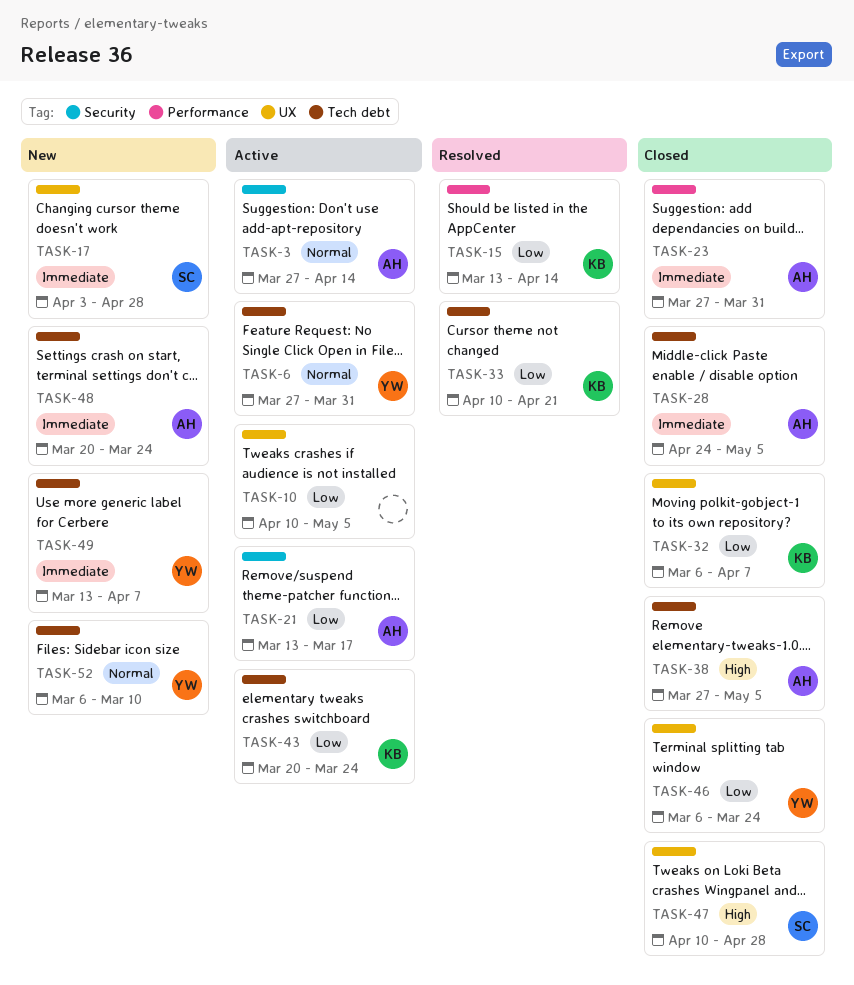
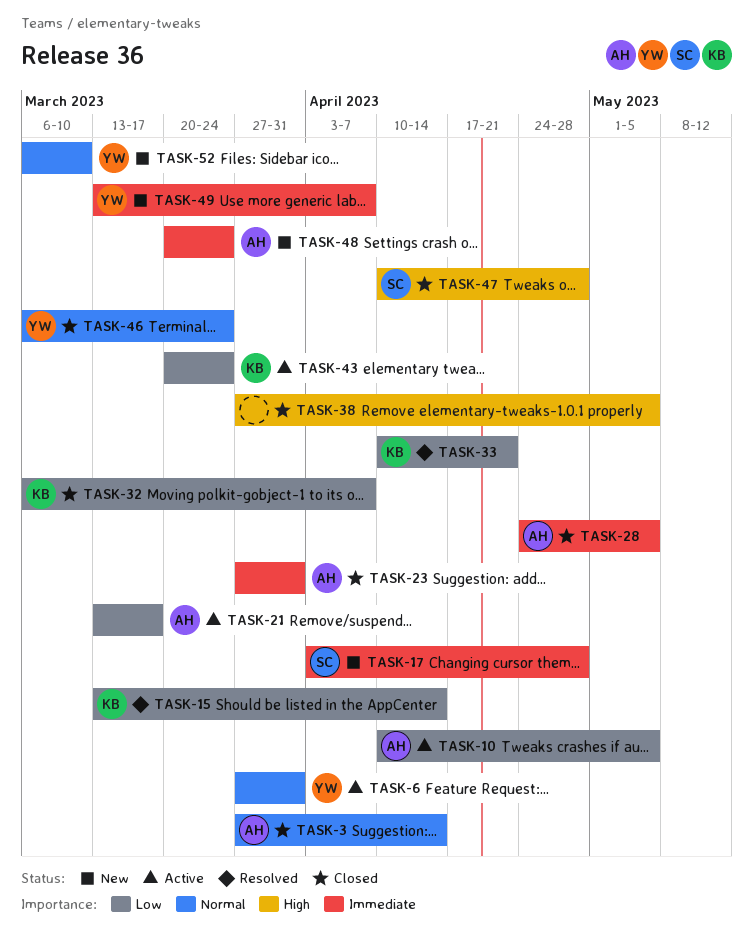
TASK-3, status: Active -> Closed
TASK-10, owner: none -> AH
TASK-38, owner: AH -> none
TASK-46, priority: Low -> Normal

